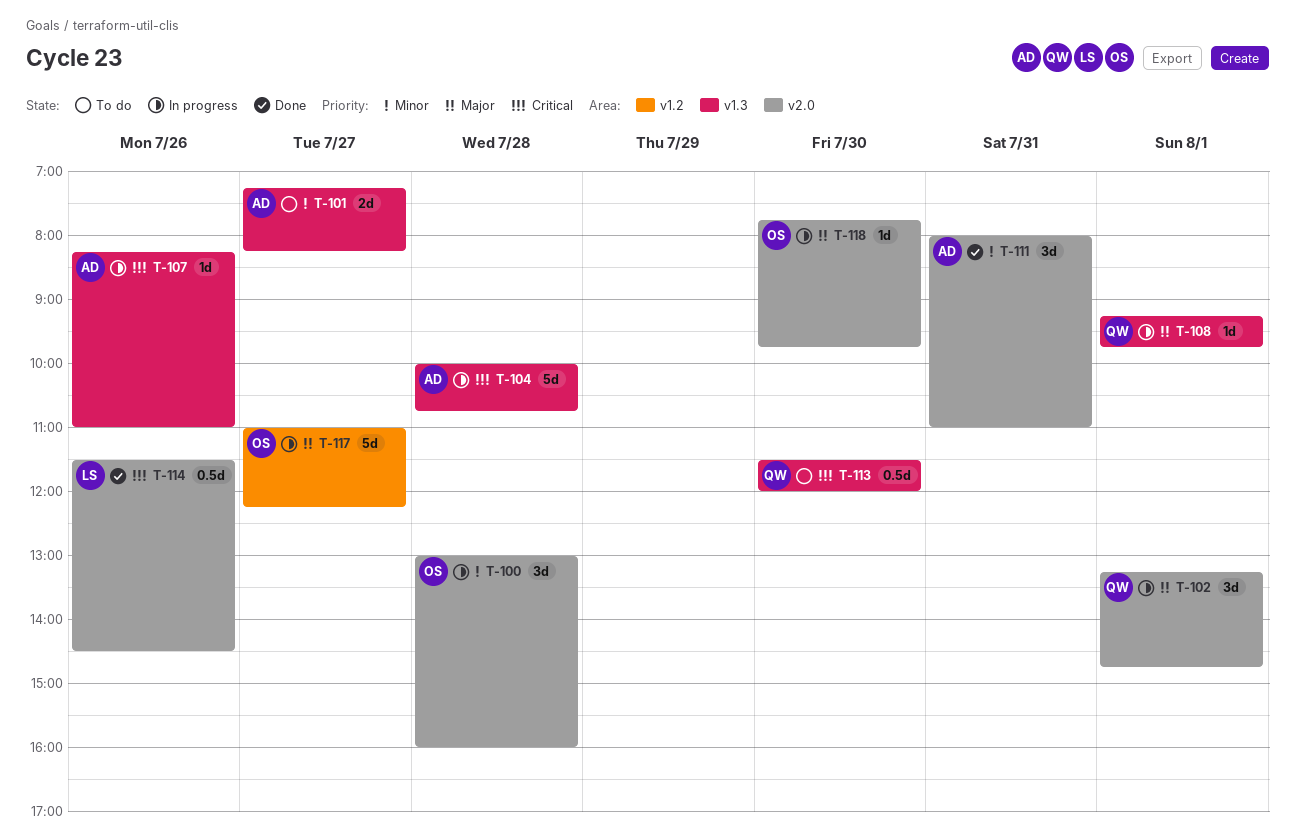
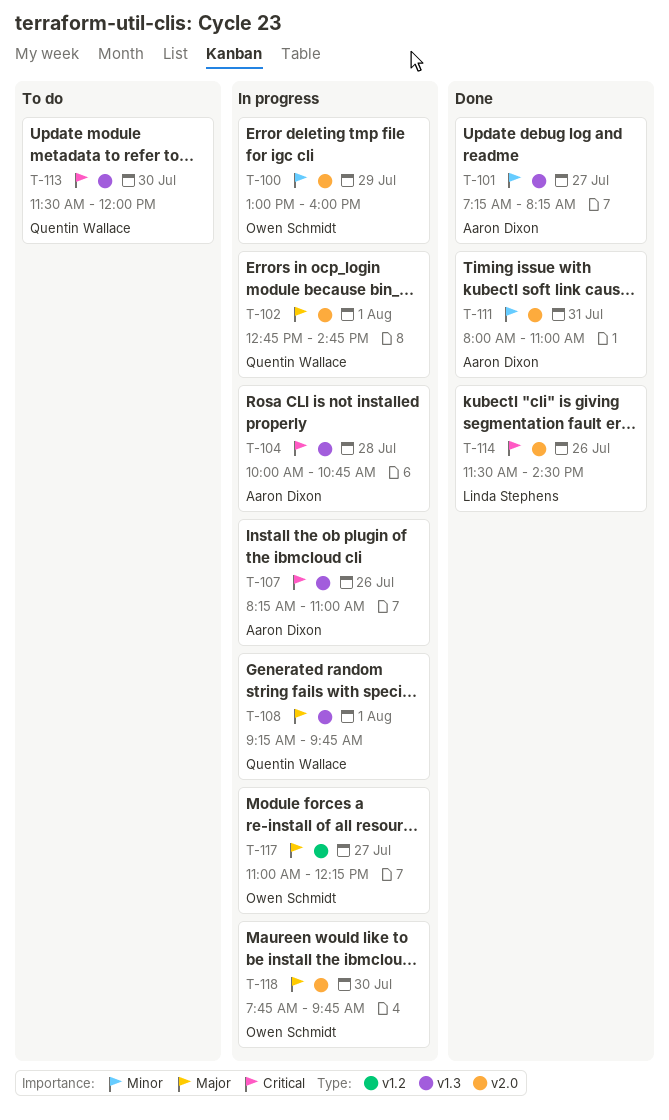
T-100, day: Jul 28 -> Jul 29
T-101, status: To do -> Done
T-102, begins: 13:15 -> 12:45

